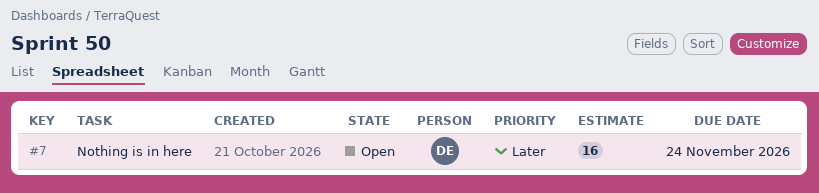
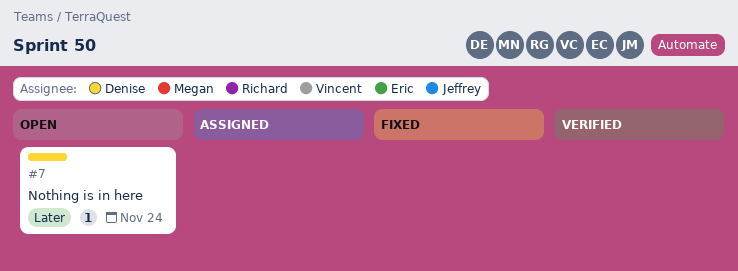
#7, estimate: 16 -> 1

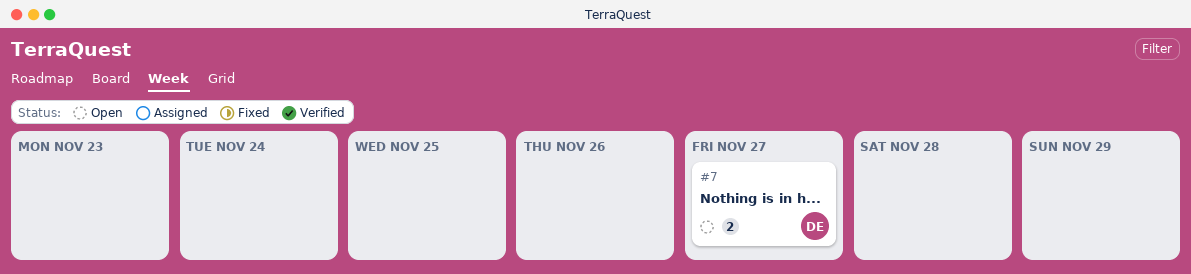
#7, estimate: 1 -> 2
#7, due: Nov 24 -> Nov 27

